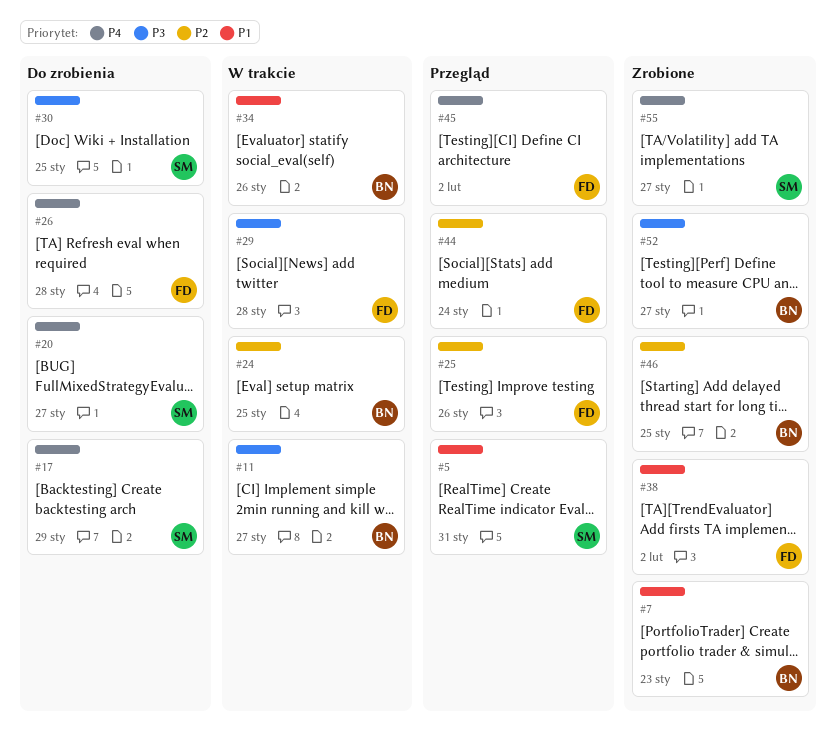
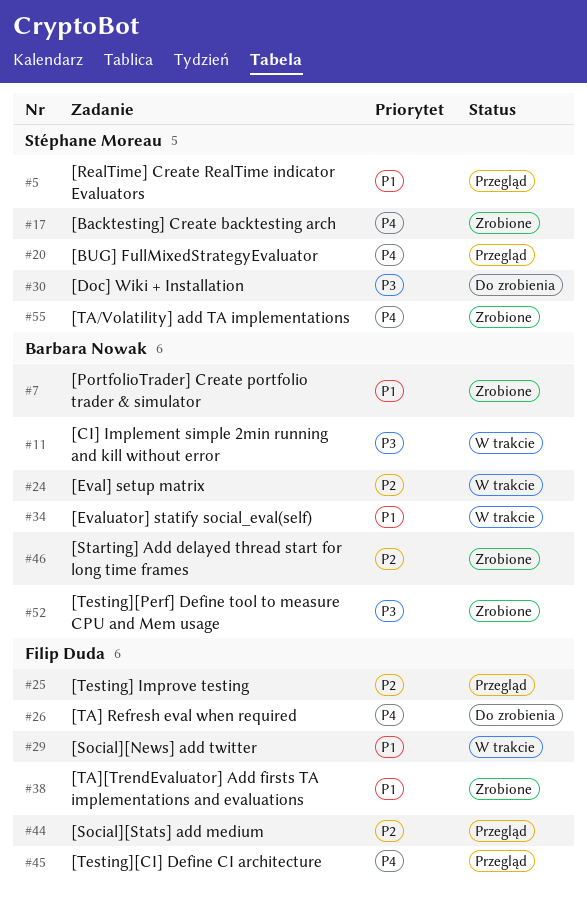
#17, status: Do zrobienia -> Zrobione
#20, status: Do zrobienia -> Przegląd
#29, priority: P3 -> P1

